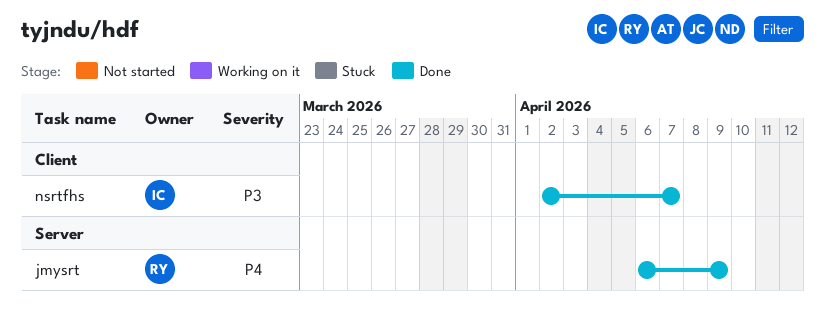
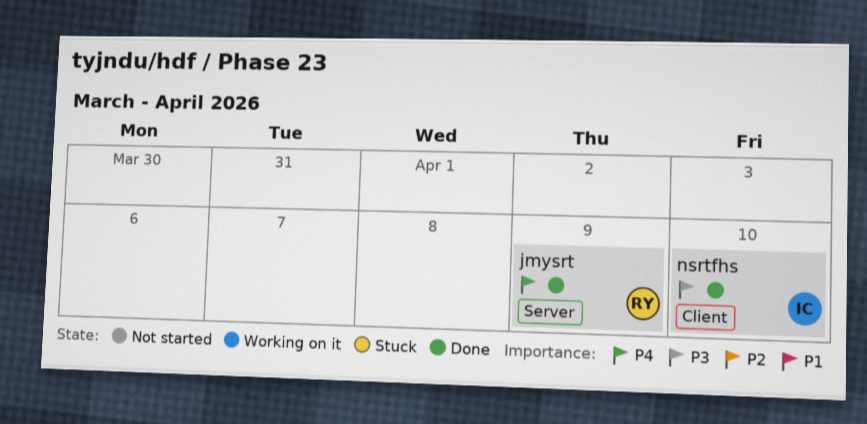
nsrtfhs, due: Apr 7 -> Apr 10

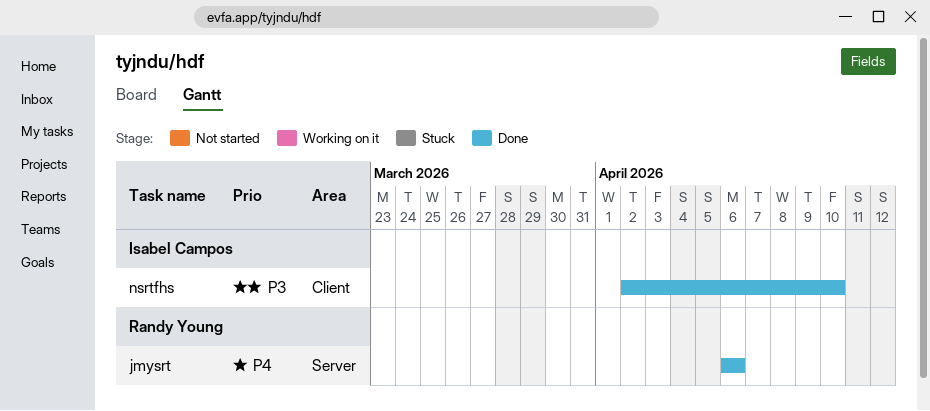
jmysrt, due: Apr 9 -> Apr 6

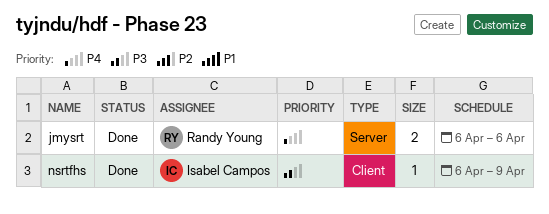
nsrtfhs, start: Apr 2 -> Apr 6
nsrtfhs, due: Apr 10 -> Apr 9

